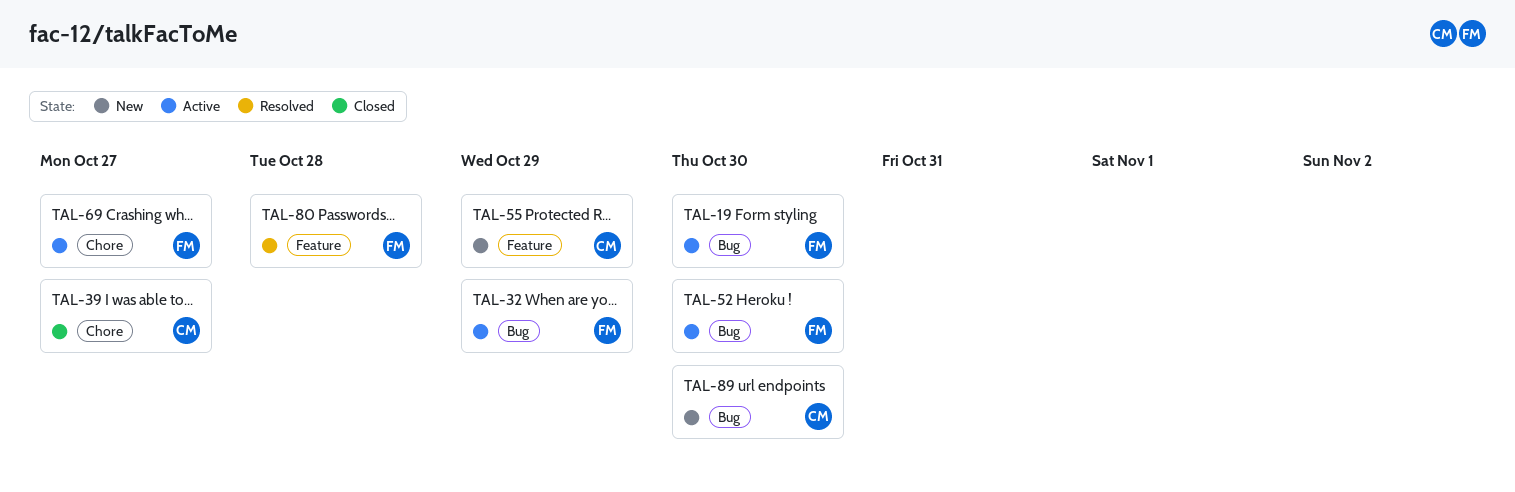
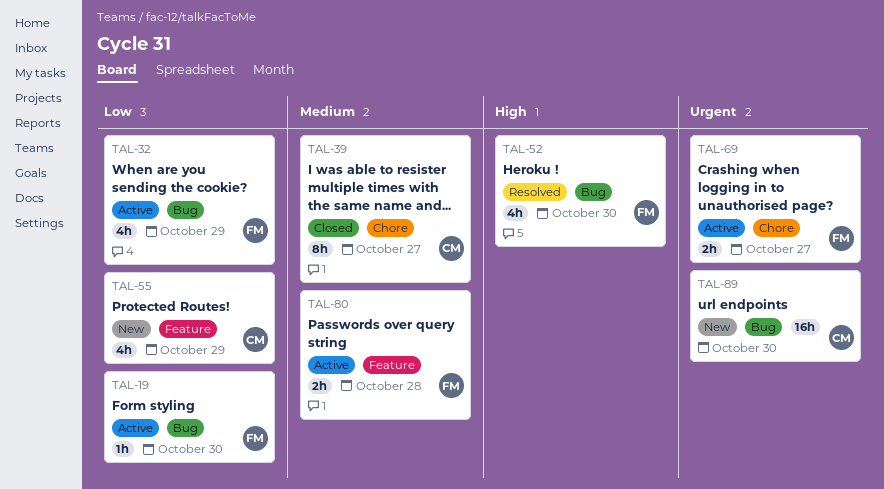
TAL-52, status: Active -> Resolved
TAL-80, status: Resolved -> Active

